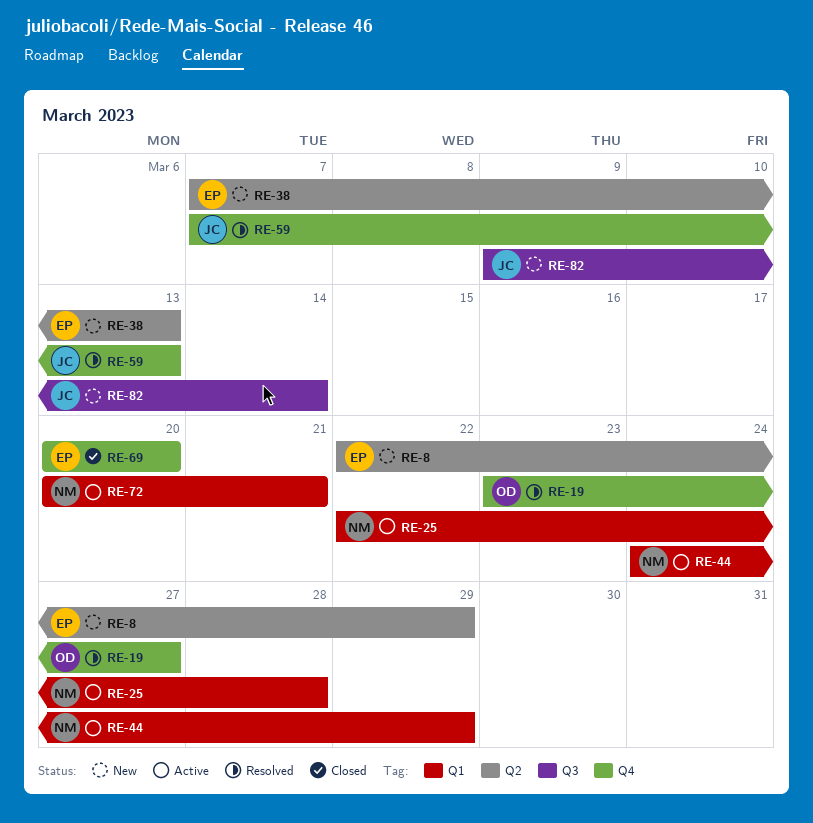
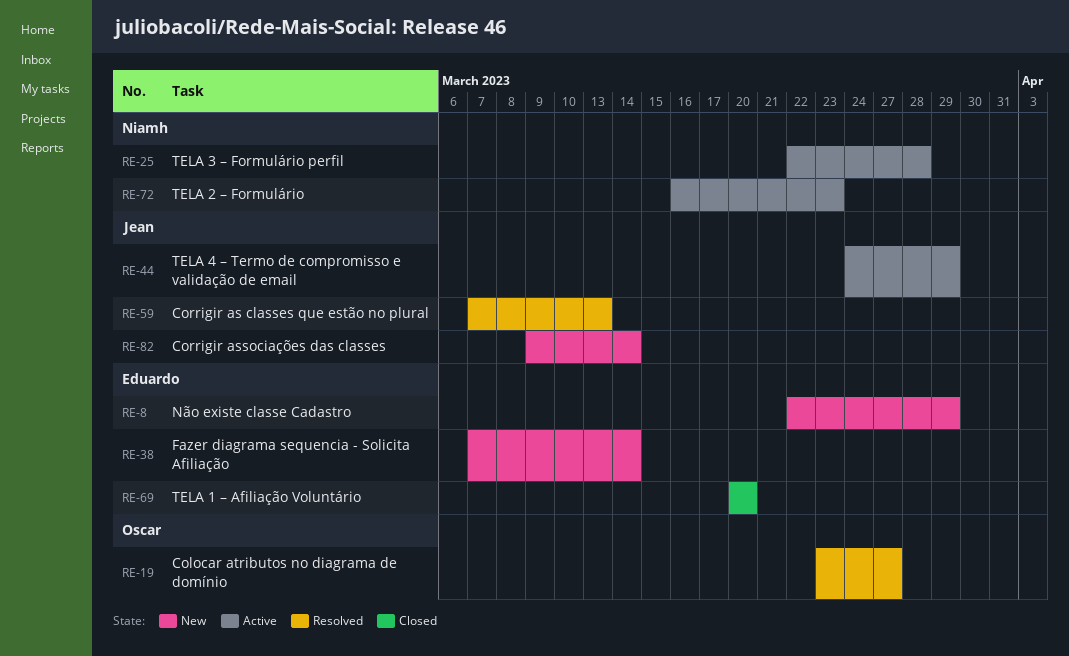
RE-38, due: Mar 13 -> Mar 14
RE-44, owner: Niamh -> Jean
RE-72, start: Mar 20 -> Mar 16
RE-72, due: Mar 21 -> Mar 23

